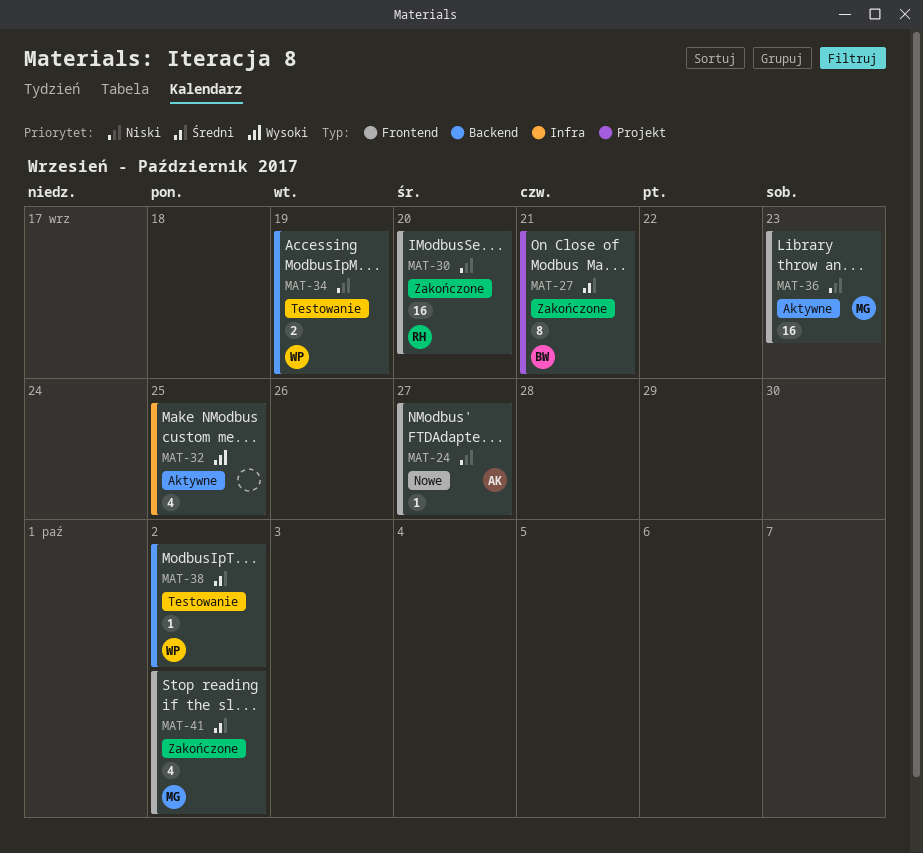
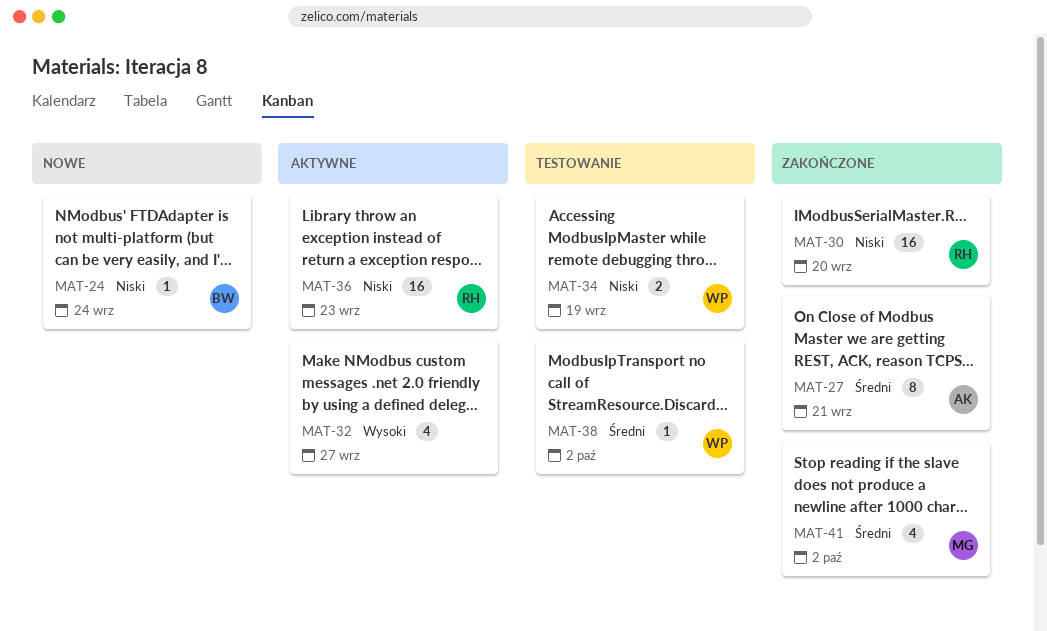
MAT-24, owner: AK -> BW
MAT-24, due: Sep 27 -> Sep 24
MAT-27, owner: BW -> AK
MAT-32, due: Sep 25 -> Sep 27
MAT-36, owner: MG -> RH

